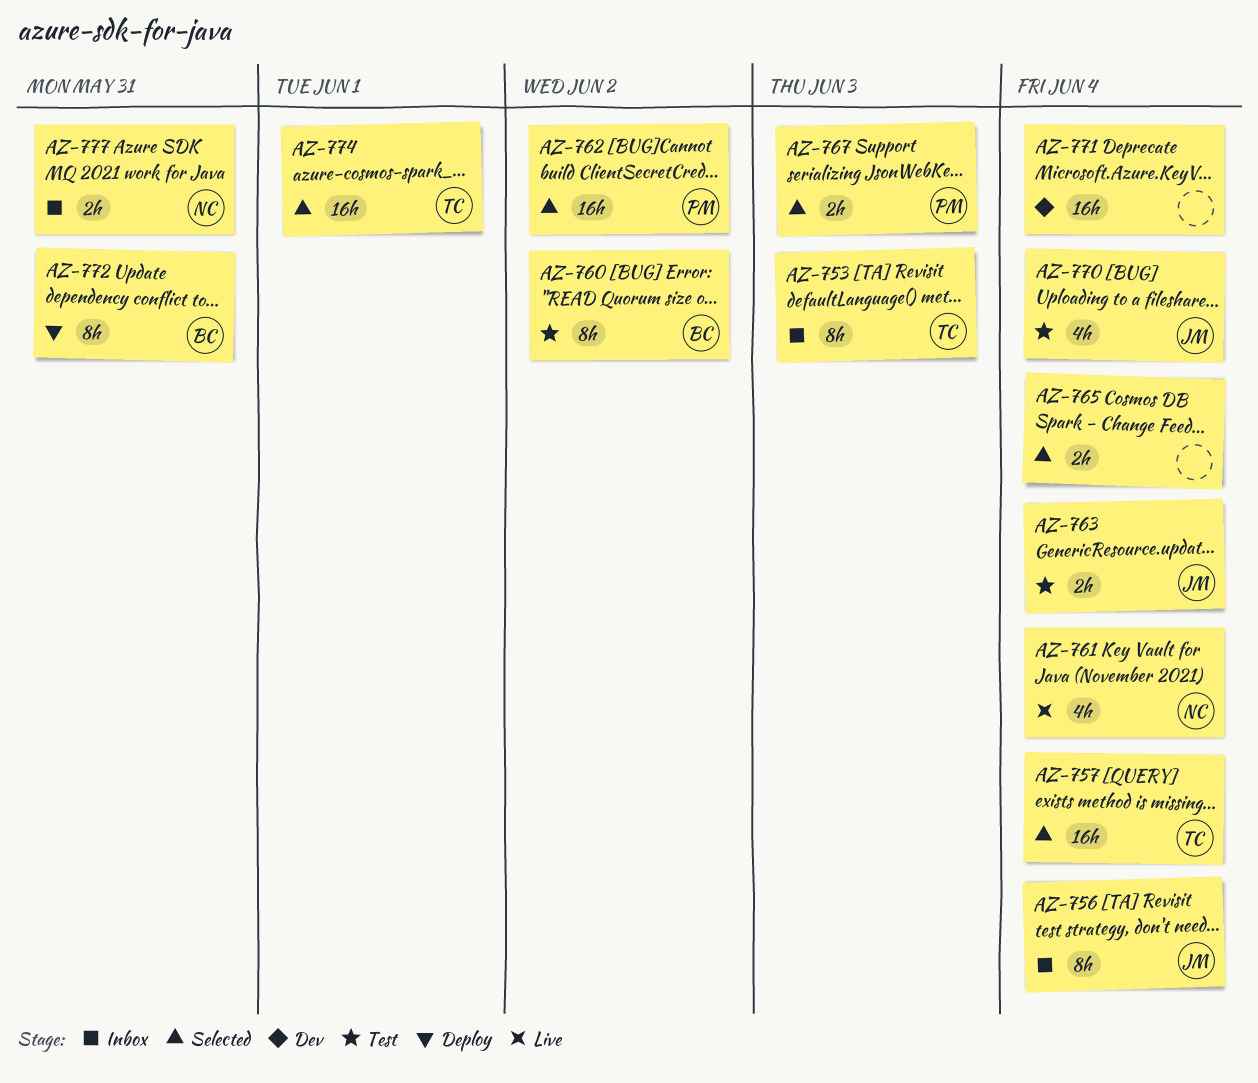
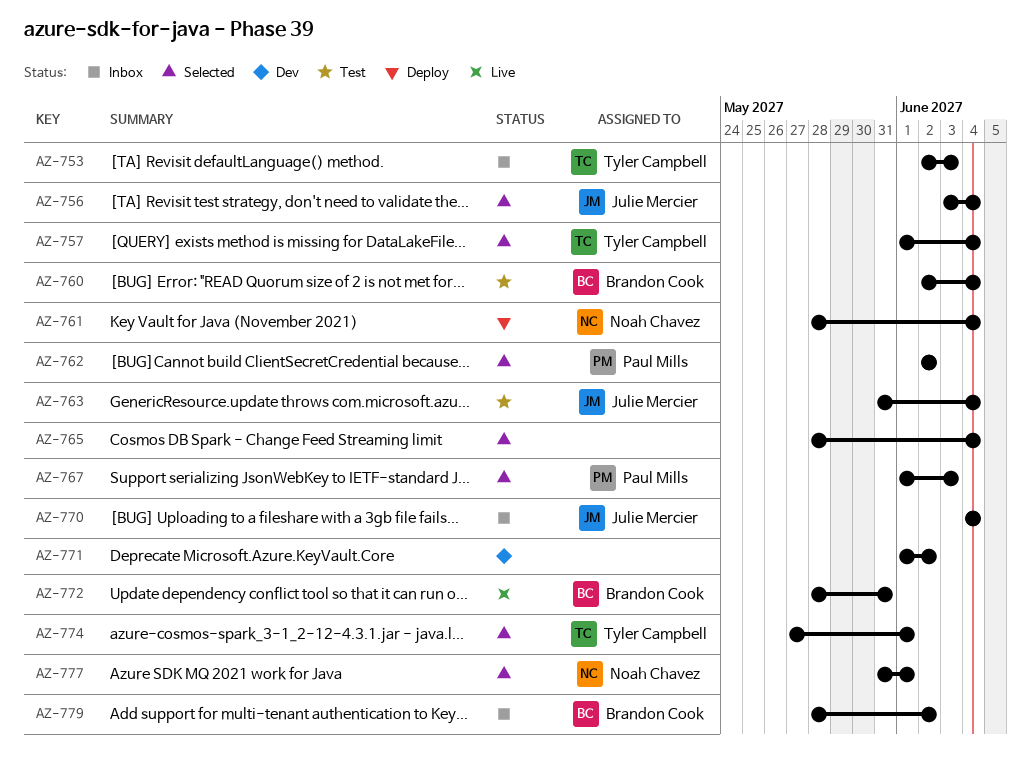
AZ-756, status: Inbox -> Selected
AZ-760, due: Jun 2 -> Jun 4
AZ-761, status: Live -> Deploy
AZ-770, status: Test -> Inbox
AZ-771, due: Jun 4 -> Jun 2
AZ-772, status: Deploy -> Live
AZ-777, status: Inbox -> Selected
AZ-777, due: May 31 -> Jun 1
AZ-779: none -> present

